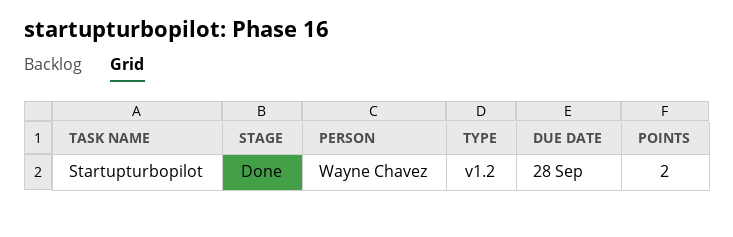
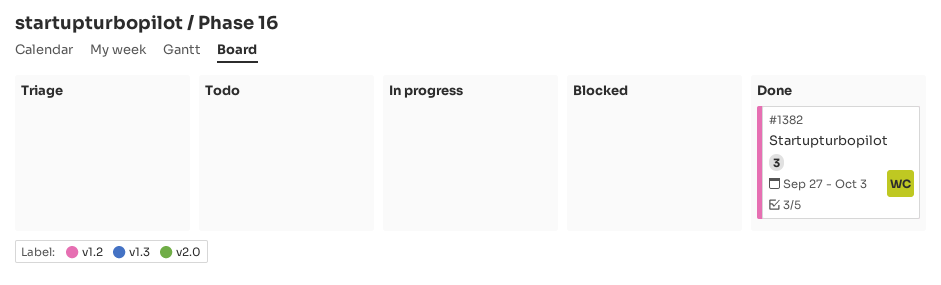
Startupturbopilot, estimate: 2 -> 3
Startupturbopilot, due: Sep 28 -> Oct 3

